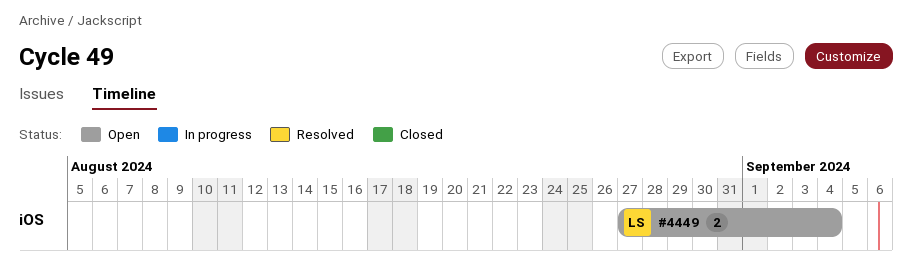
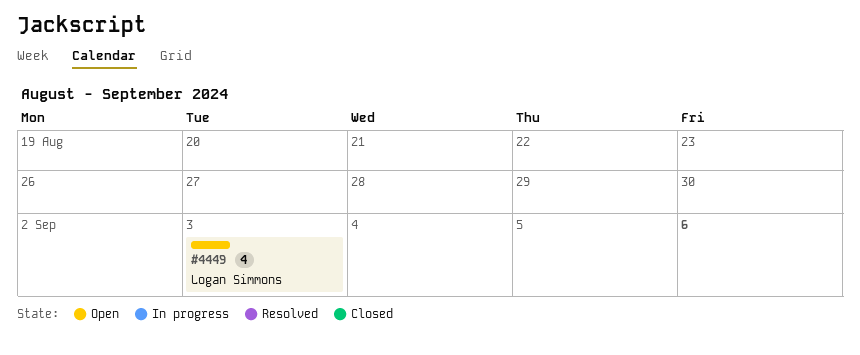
#4449, estimate: 2 -> 4
#4449, due: Sep 4 -> Sep 3

